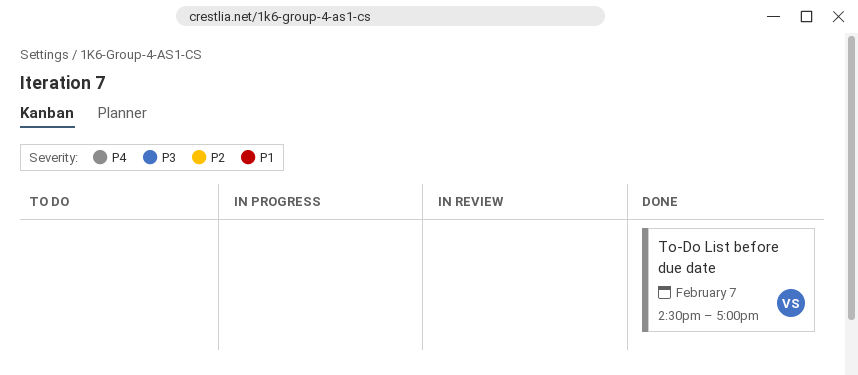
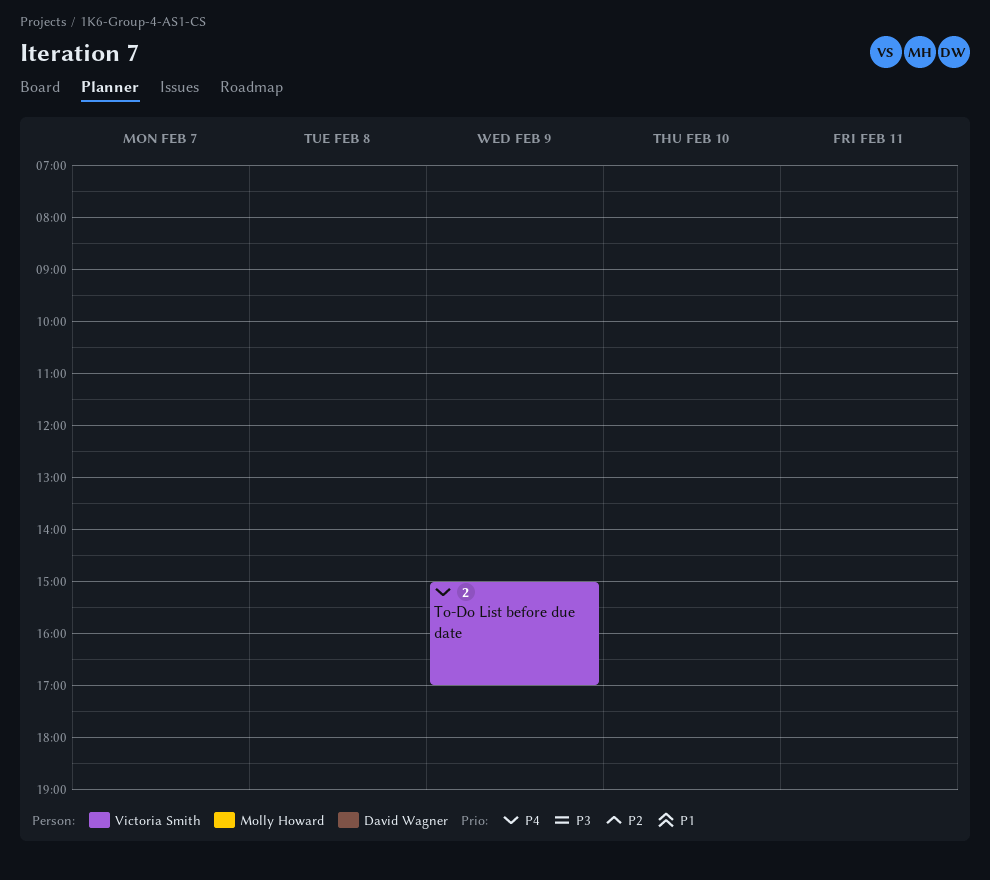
To-Do List before due date, day: Feb 7 -> Feb 9
To-Do List before due date, begins: 14:30 -> 15:00

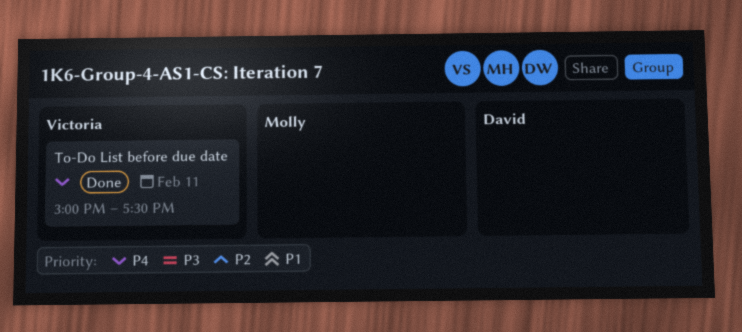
To-Do List before due date, day: Feb 9 -> Feb 11
To-Do List before due date, ends: 17:00 -> 17:30

